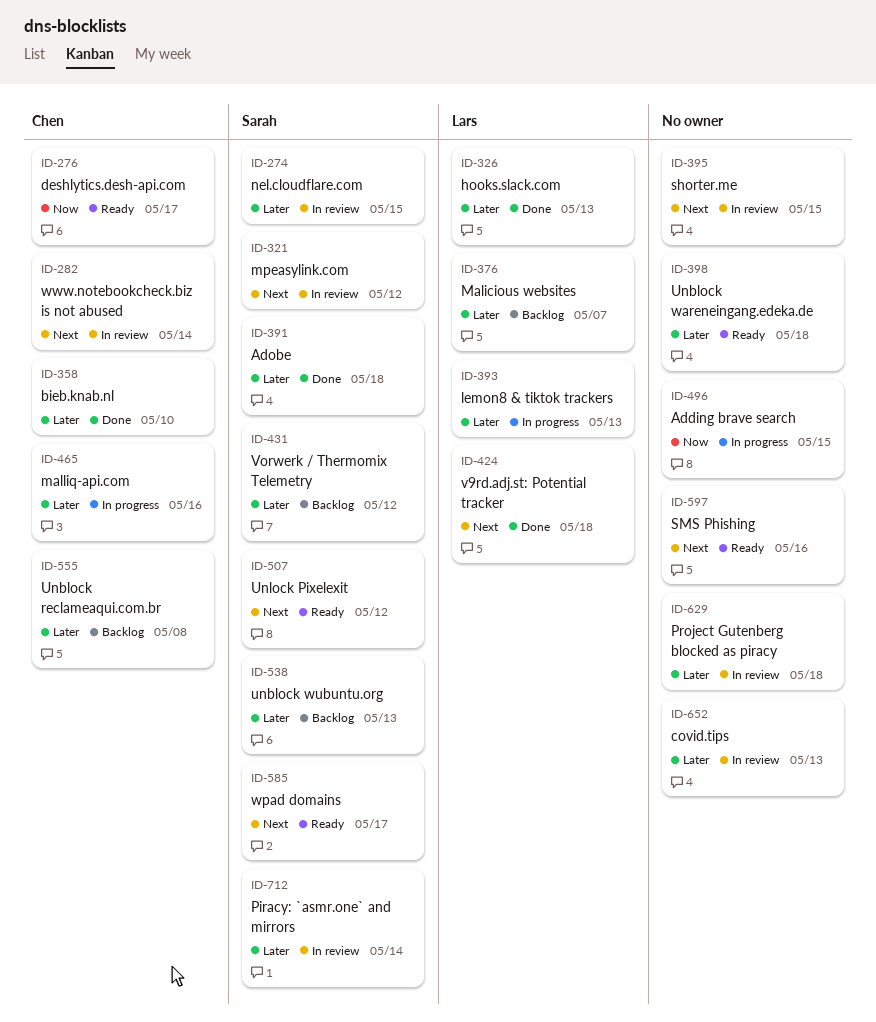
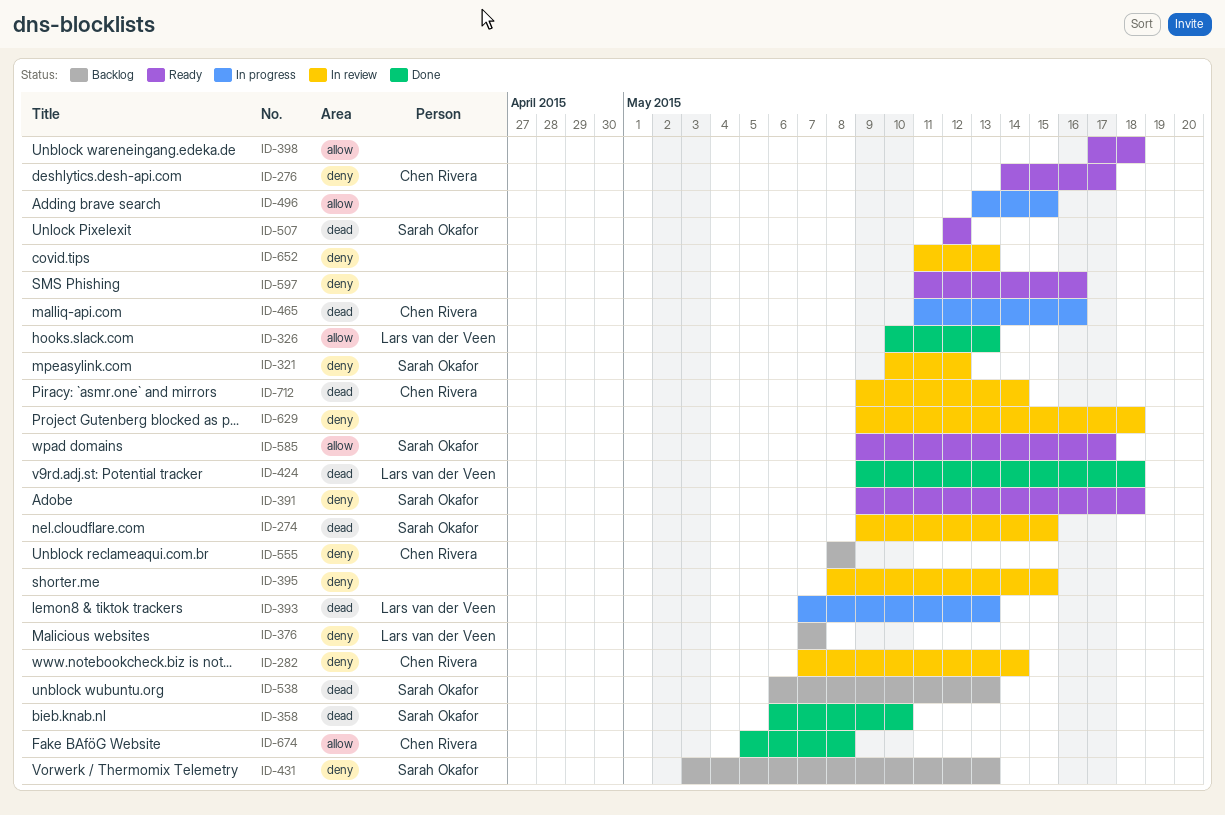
ID-358, owner: Chen Rivera -> Sarah Okafor
ID-391, status: Done -> Ready
ID-431, due: May 12 -> May 13
ID-674: none -> present
ID-712, owner: Sarah Okafor -> Chen Rivera

